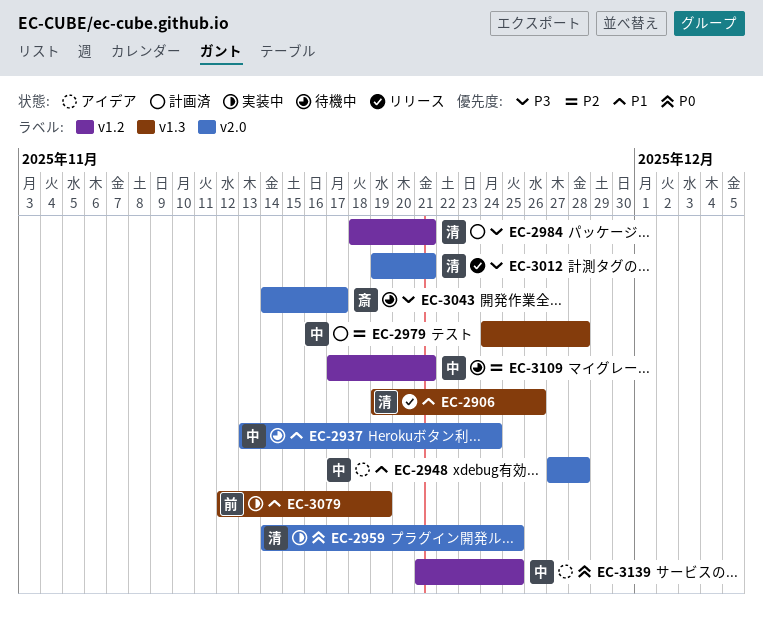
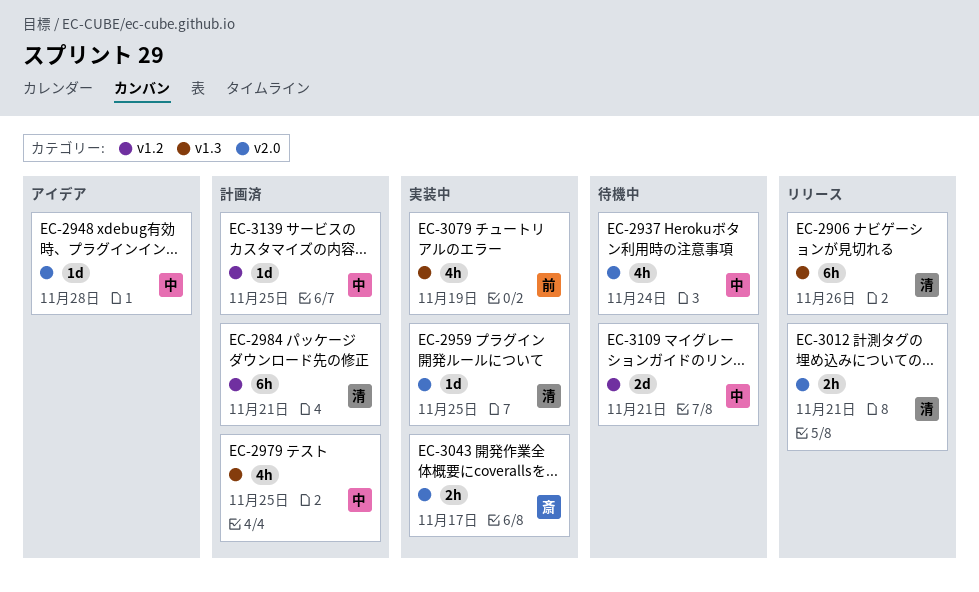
EC-2979, due: Nov 28 -> Nov 25
EC-3043, status: 待機中 -> 実装中
EC-3139, status: アイデア -> 計画済

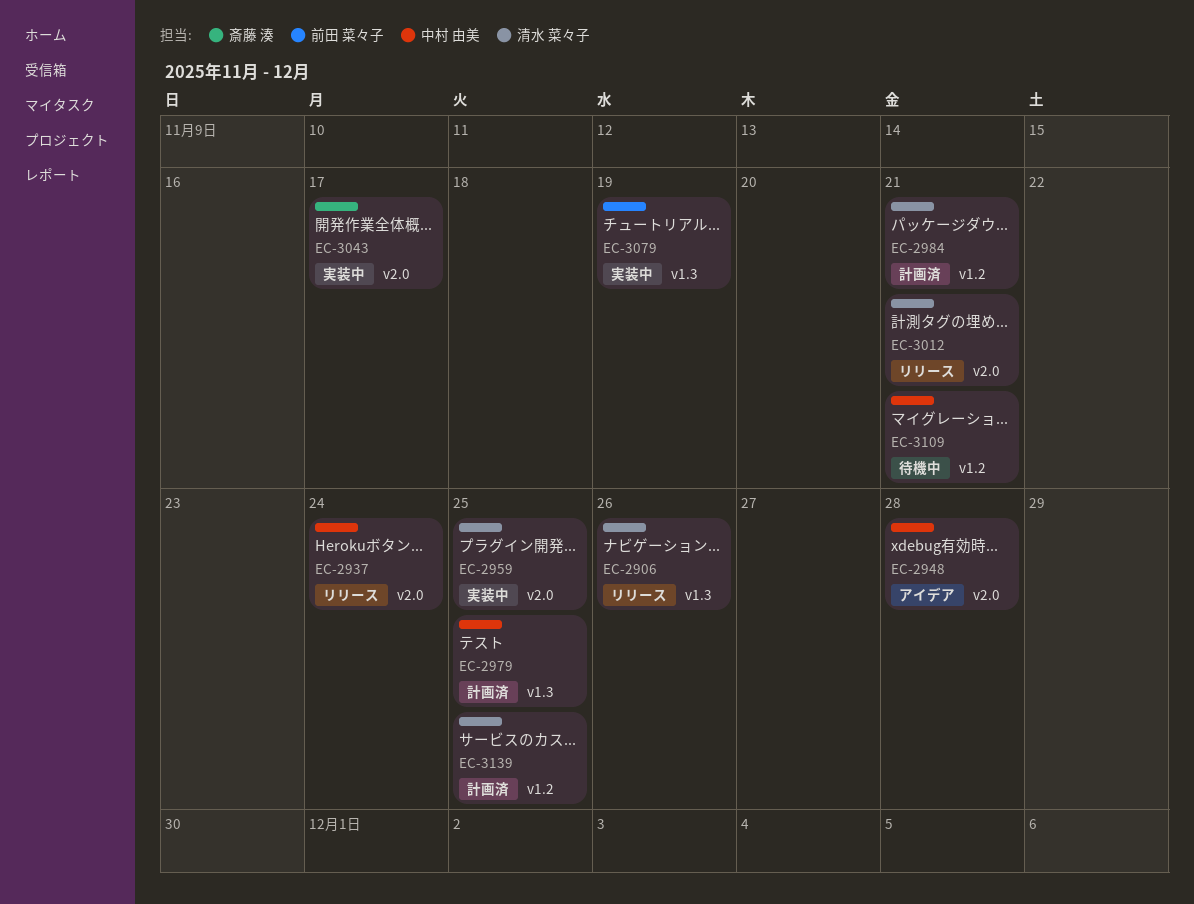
EC-2937, status: 待機中 -> リリース
EC-3139, owner: 中村 由美 -> 清水 菜々子

